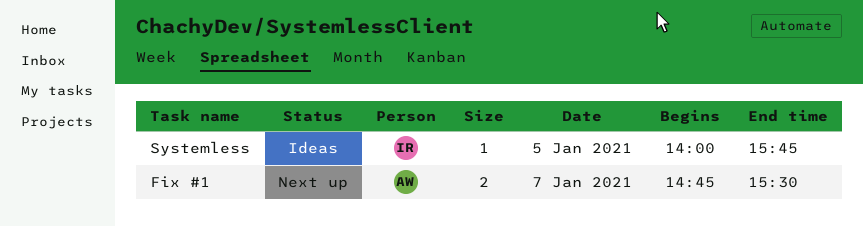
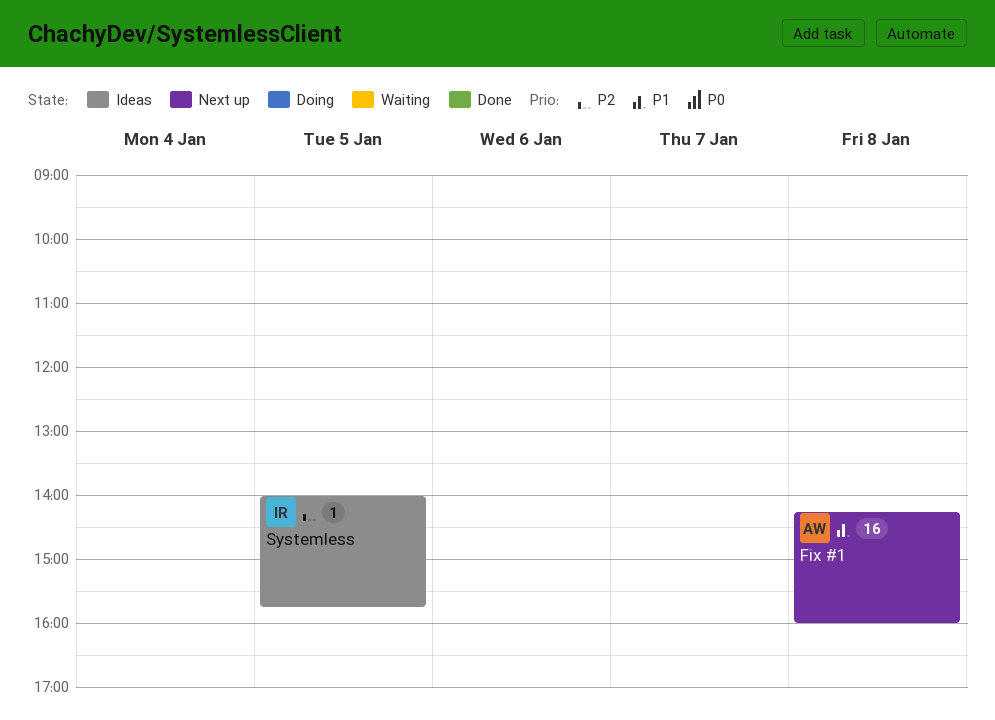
Fix #1, estimate: 2 -> 16
Fix #1, day: Jan 7 -> Jan 8
Fix #1, begins: 14:45 -> 14:15
Fix #1, ends: 15:30 -> 16:00

